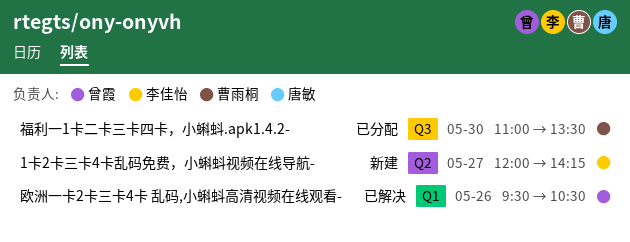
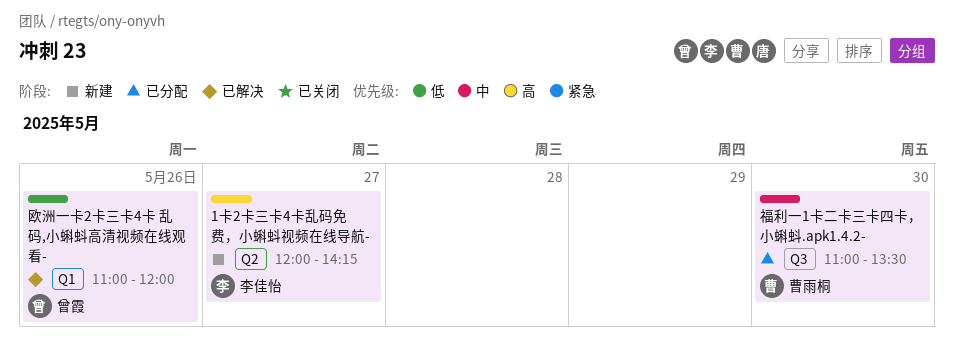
欧洲一卡2卡三卡4卡 乱码,小蝌蚪高清视频在线观看-, begins: 09:30 -> 11:00
欧洲一卡2卡三卡4卡 乱码,小蝌蚪高清视频在线观看-, ends: 10:30 -> 12:00

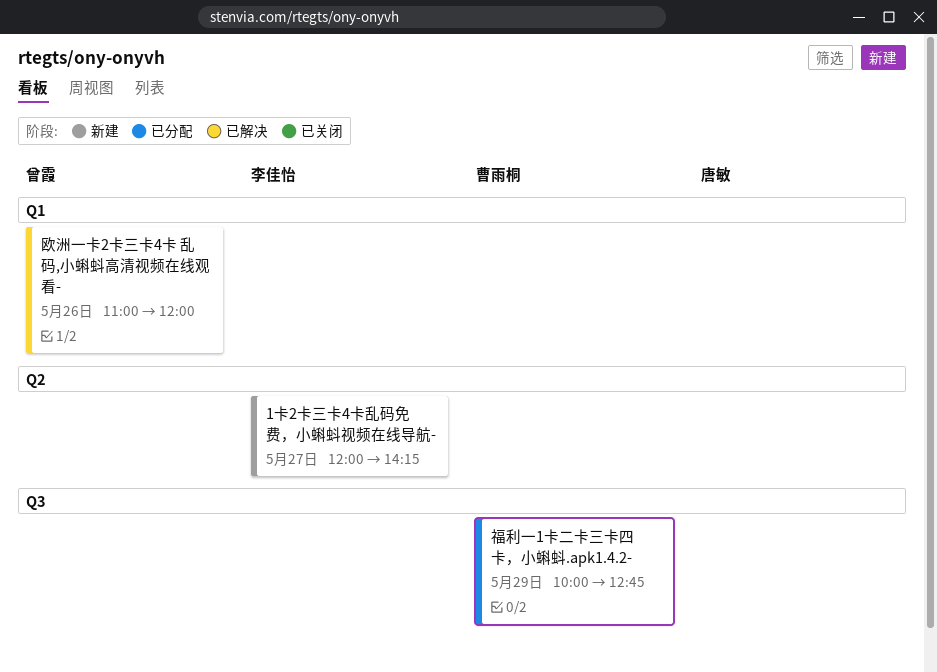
福利一1卡二卡三卡四卡，小蝌蚪.apk1.4.2-, day: May 30 -> May 29
福利一1卡二卡三卡四卡，小蝌蚪.apk1.4.2-, begins: 11:00 -> 10:00
福利一1卡二卡三卡四卡，小蝌蚪.apk1.4.2-, ends: 13:30 -> 12:45

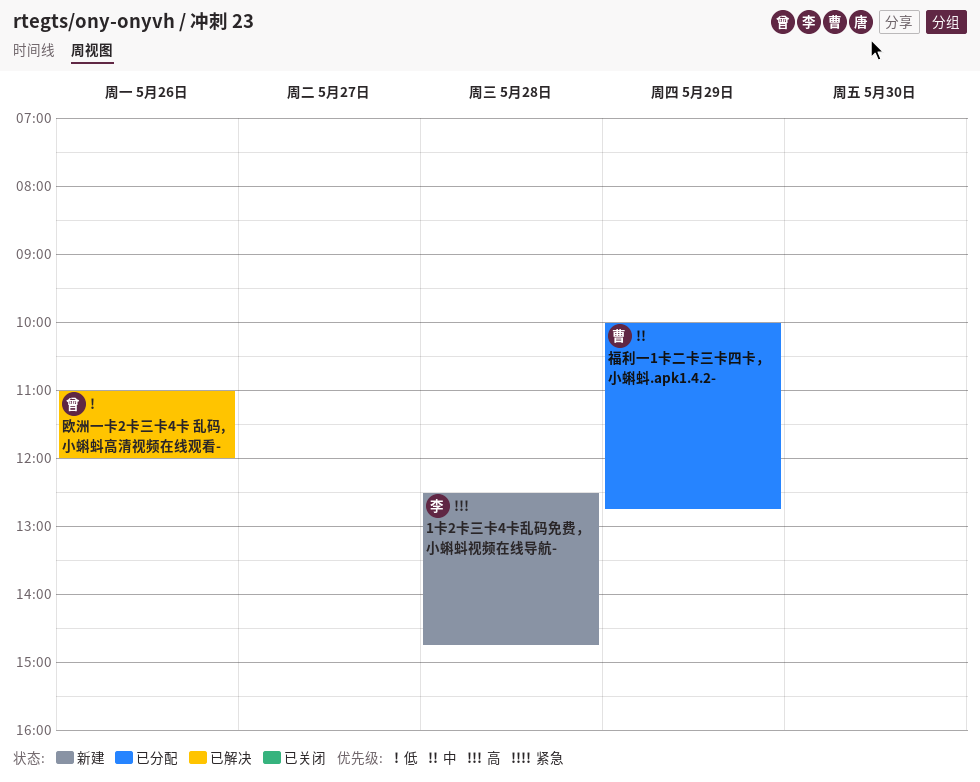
1卡2卡三卡4卡乱码免费，小蝌蚪视频在线导航-, day: May 27 -> May 28
1卡2卡三卡4卡乱码免费，小蝌蚪视频在线导航-, begins: 12:00 -> 12:30
1卡2卡三卡4卡乱码免费，小蝌蚪视频在线导航-, ends: 14:15 -> 14:45

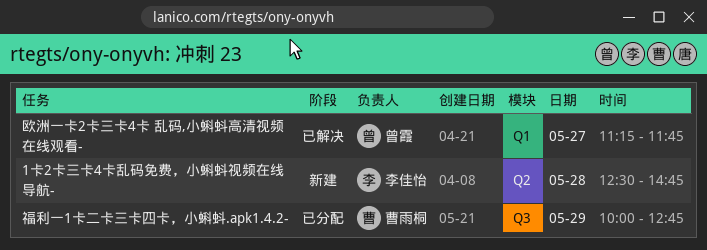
欧洲一卡2卡三卡4卡 乱码,小蝌蚪高清视频在线观看-, day: May 26 -> May 27
欧洲一卡2卡三卡4卡 乱码,小蝌蚪高清视频在线观看-, begins: 11:00 -> 11:15
欧洲一卡2卡三卡4卡 乱码,小蝌蚪高清视频在线观看-, ends: 12:00 -> 11:45

